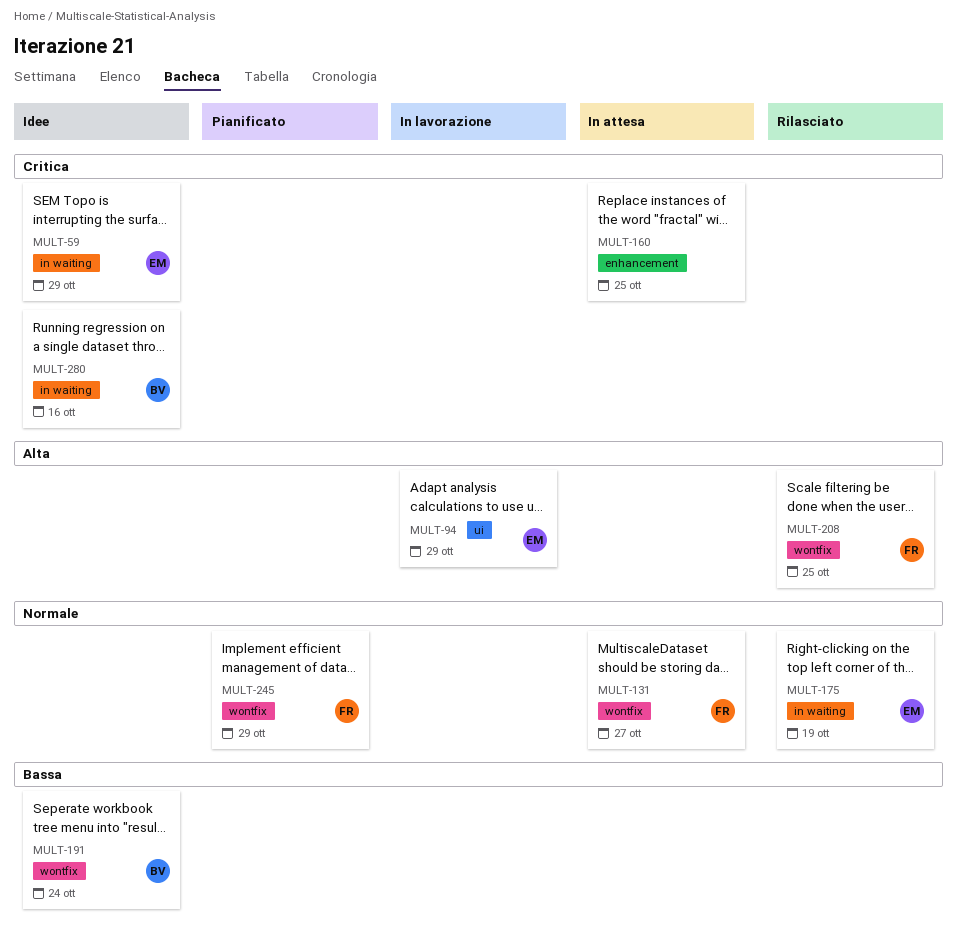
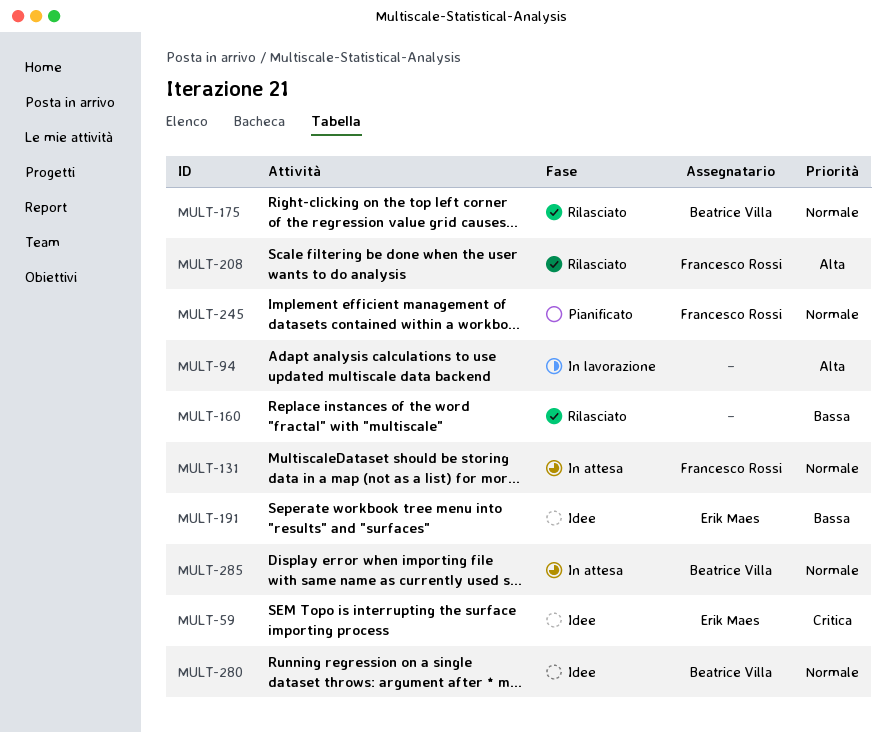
MULT-94, owner: Erik Maes -> none
MULT-160, status: In attesa -> Rilasciato
MULT-160, priority: Critica -> Bassa
MULT-175, owner: Erik Maes -> Beatrice Villa
MULT-191, owner: Beatrice Villa -> Erik Maes
MULT-280, priority: Critica -> Normale
MULT-285: none -> present

